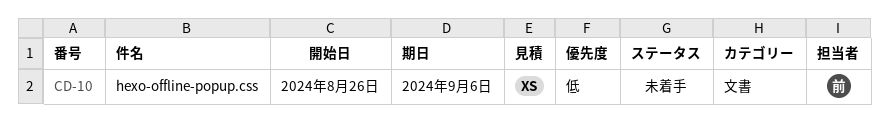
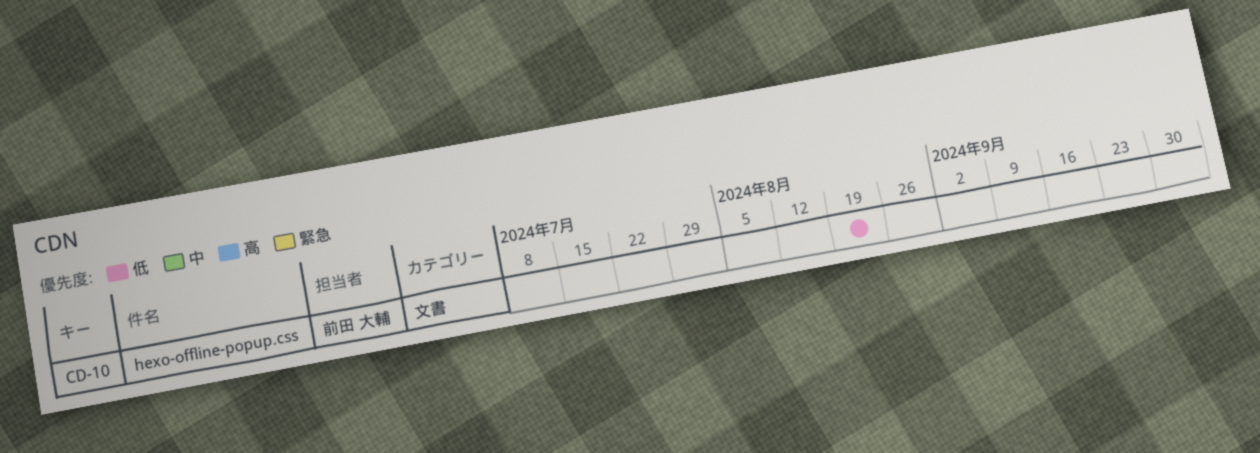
CD-10, start: Aug 26 -> Aug 19
CD-10, due: Sep 6 -> Aug 23

